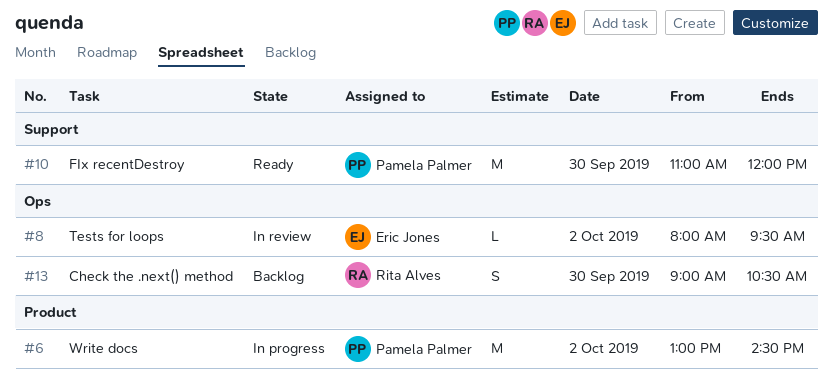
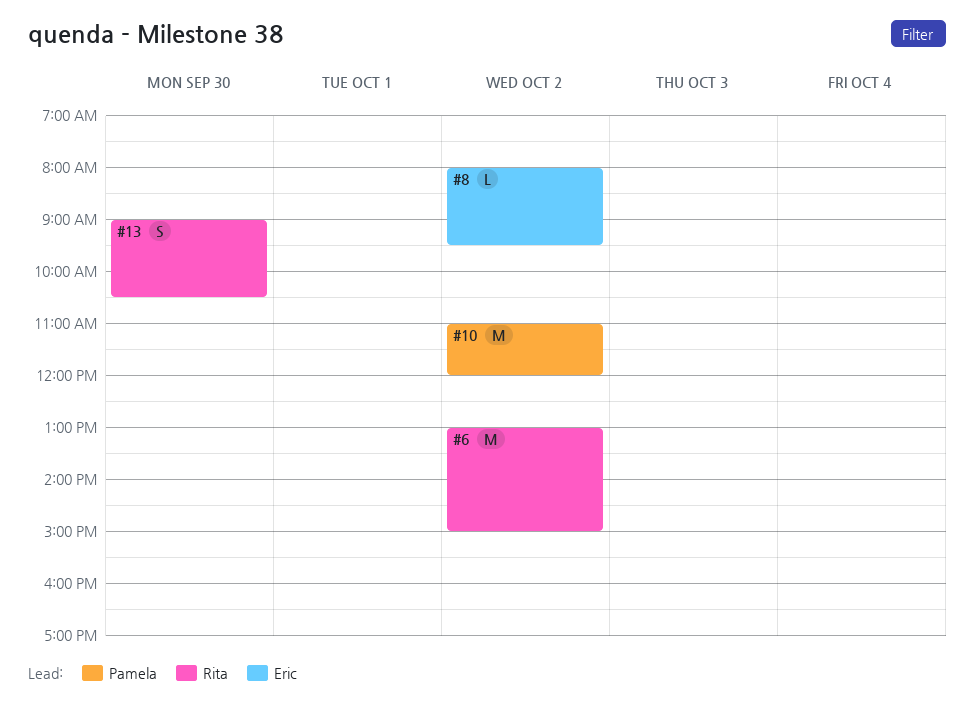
#6, owner: Pamela Palmer -> Rita Alves
#6, ends: 14:30 -> 15:00
#10, day: Sep 30 -> Oct 2

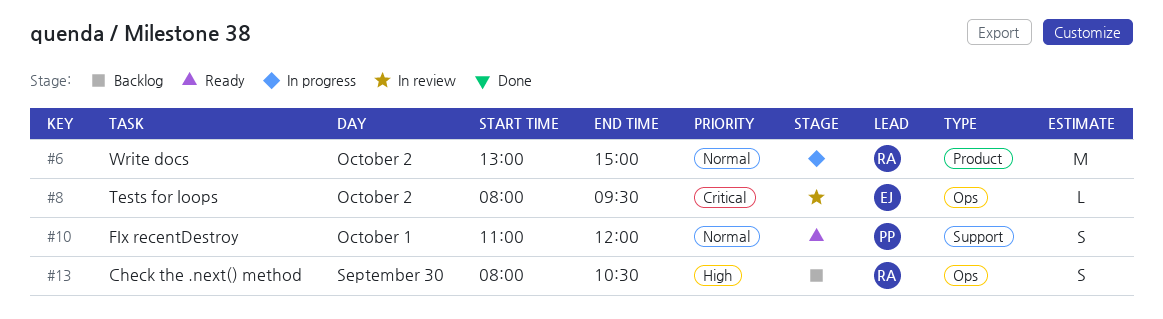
#10, estimate: M -> S
#10, day: Oct 2 -> Oct 1
#13, begins: 09:00 -> 08:00

